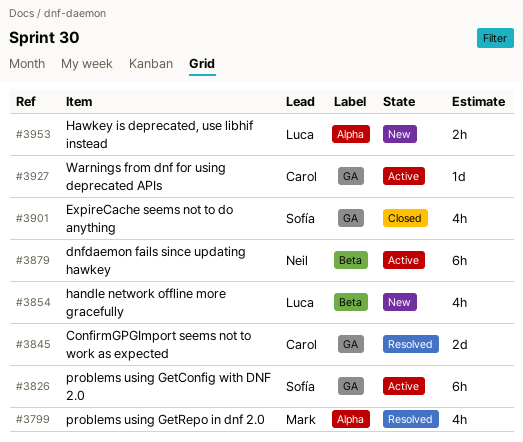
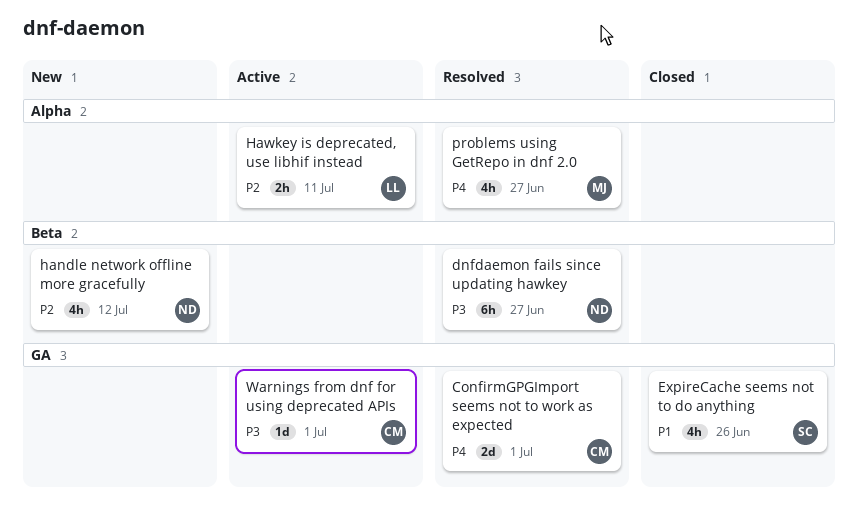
dnfdaemon fails since updating hawkey, status: Active -> Resolved
handle network offline more gracefully, owner: Luca -> Neil
Hawkey is deprecated, use libhif instead, status: New -> Active
problems using GetConfig with DNF 2.0: present -> none

